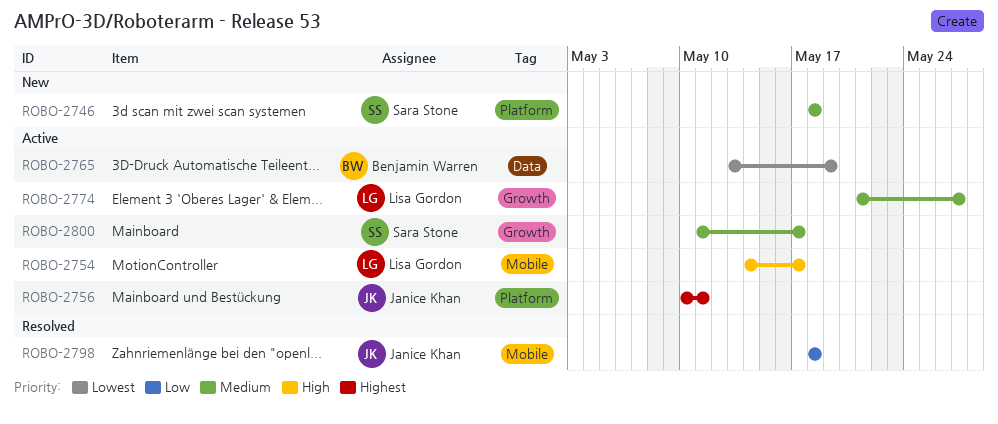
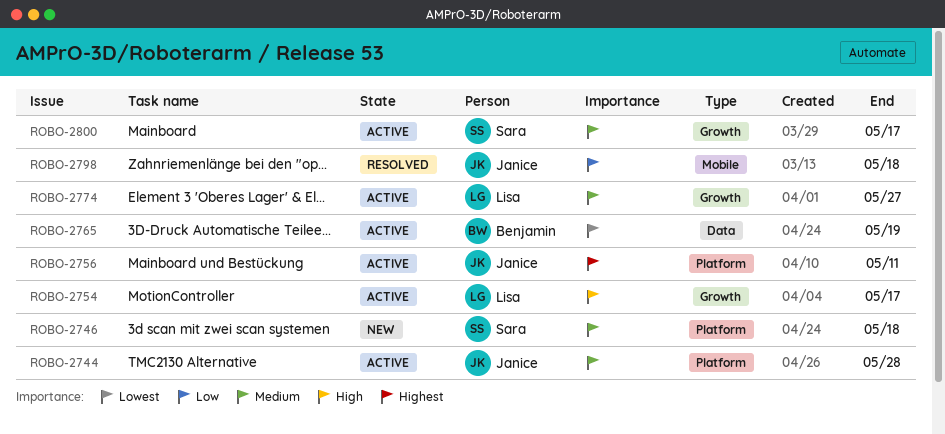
ROBO-2744: none -> present
ROBO-2754, label: Mobile -> Growth

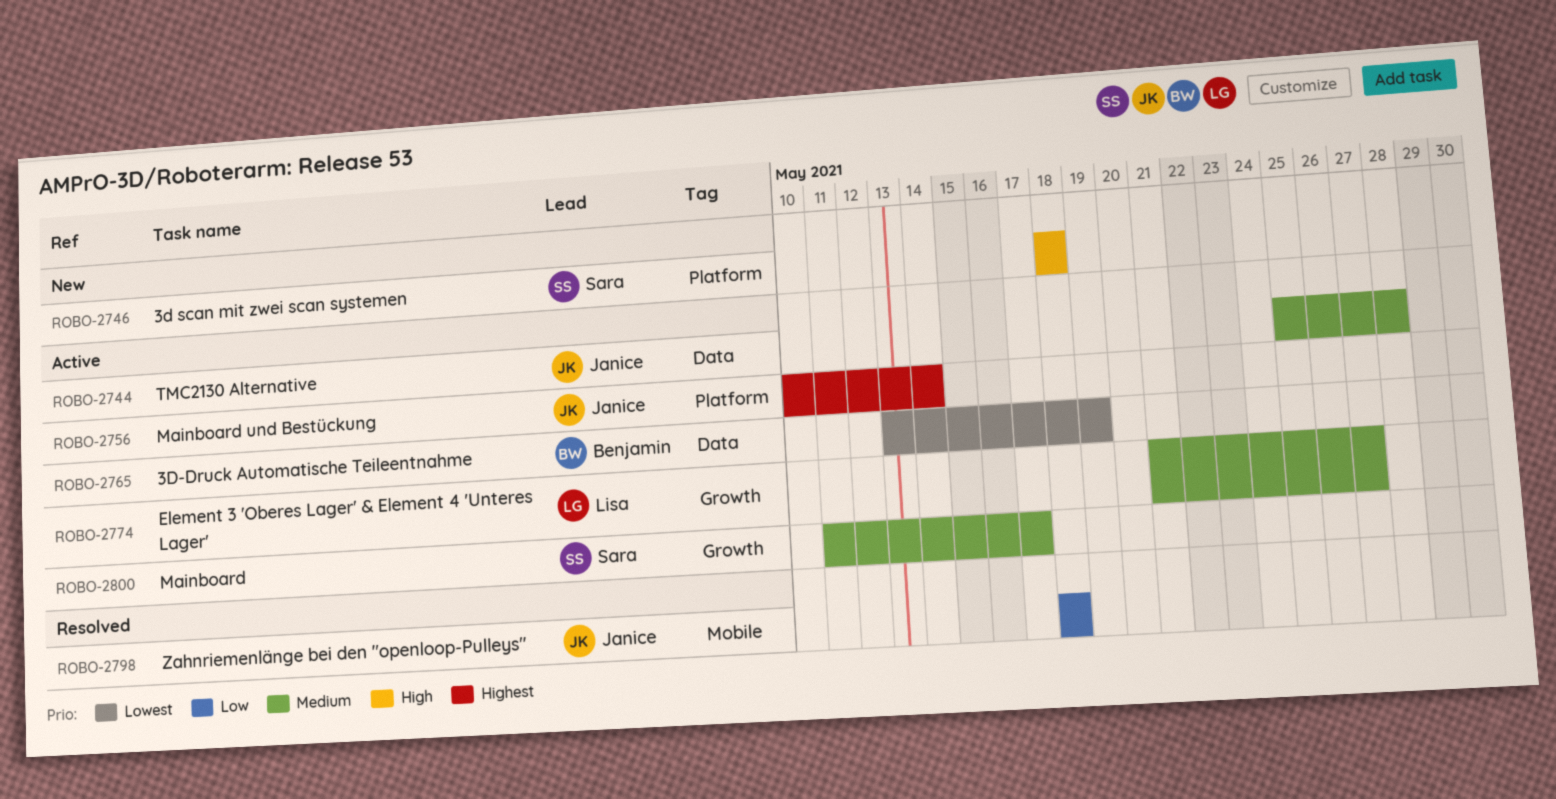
ROBO-2744, label: Platform -> Data
ROBO-2746, priority: Medium -> High
ROBO-2754: present -> none
ROBO-2756, due: May 11 -> May 14

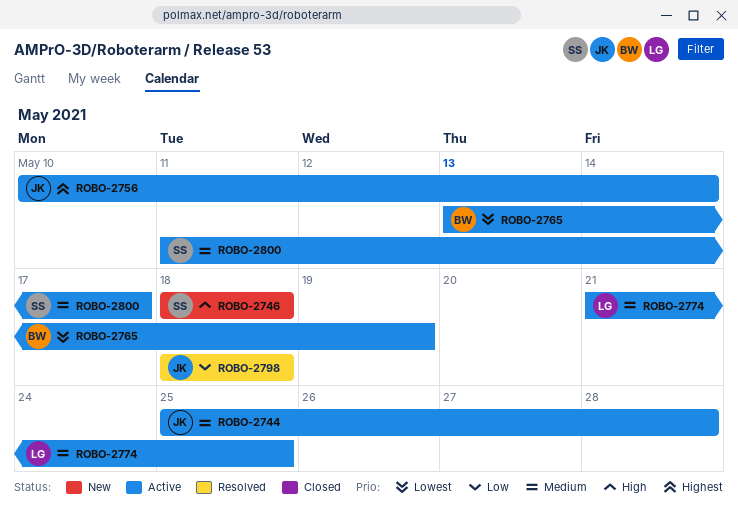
ROBO-2774, due: May 27 -> May 25

